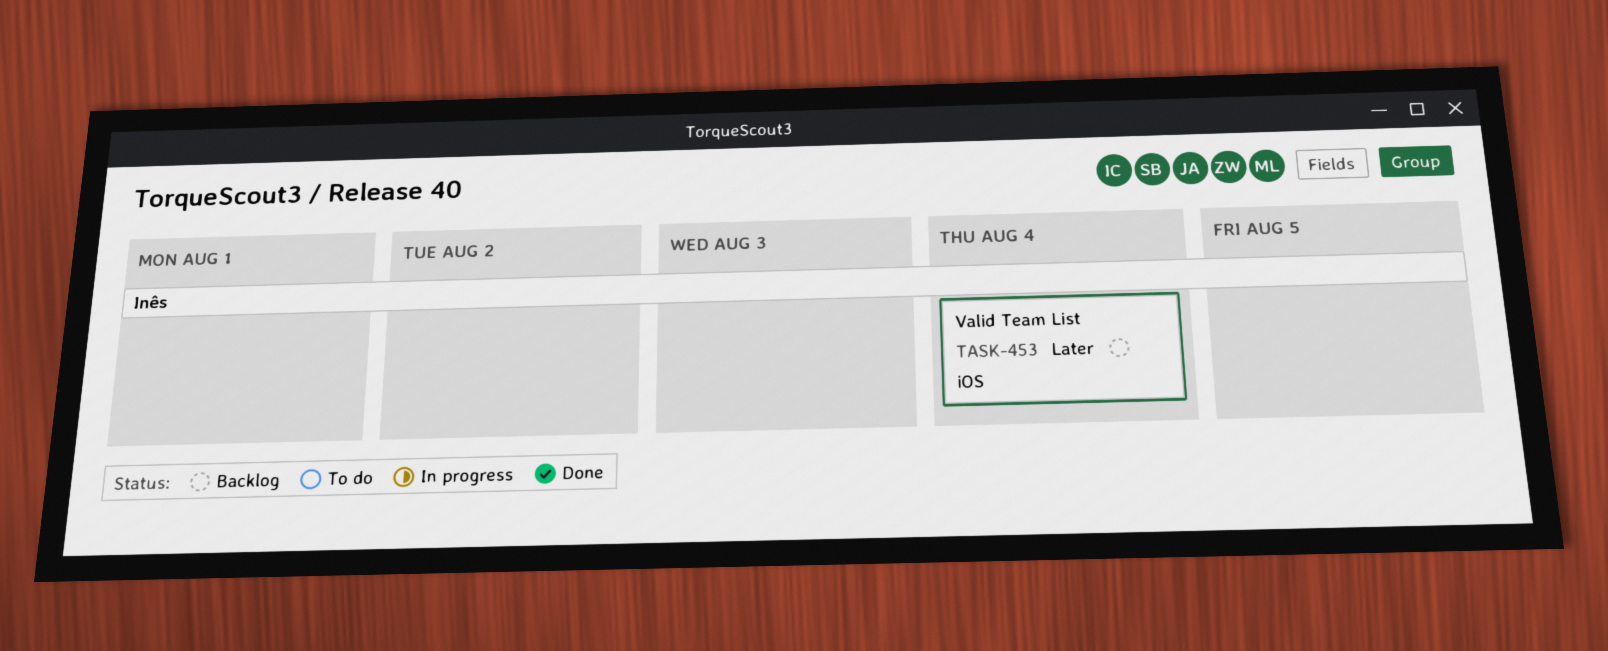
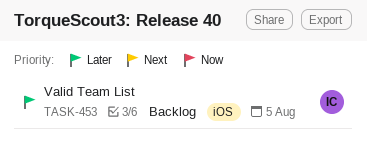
TASK-453, due: Aug 4 -> Aug 5

